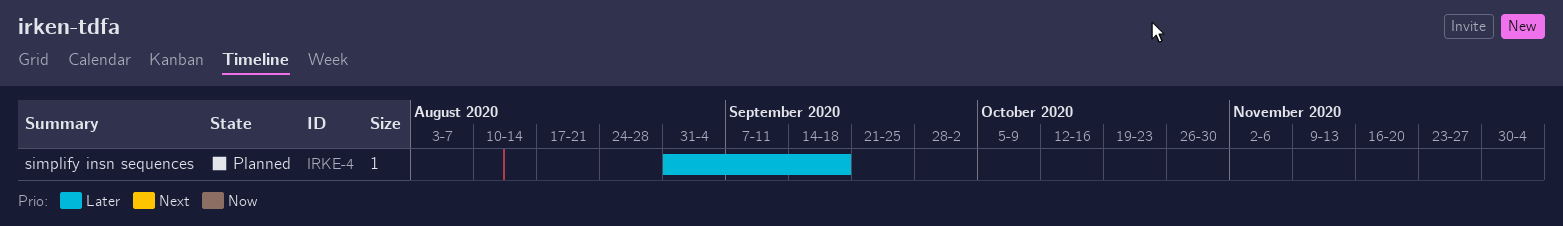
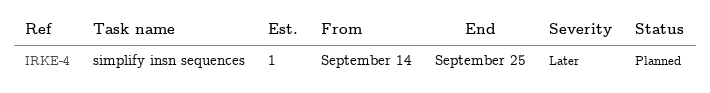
IRKE-4, start: Aug 31 -> Sep 14
IRKE-4, due: Sep 18 -> Sep 25

